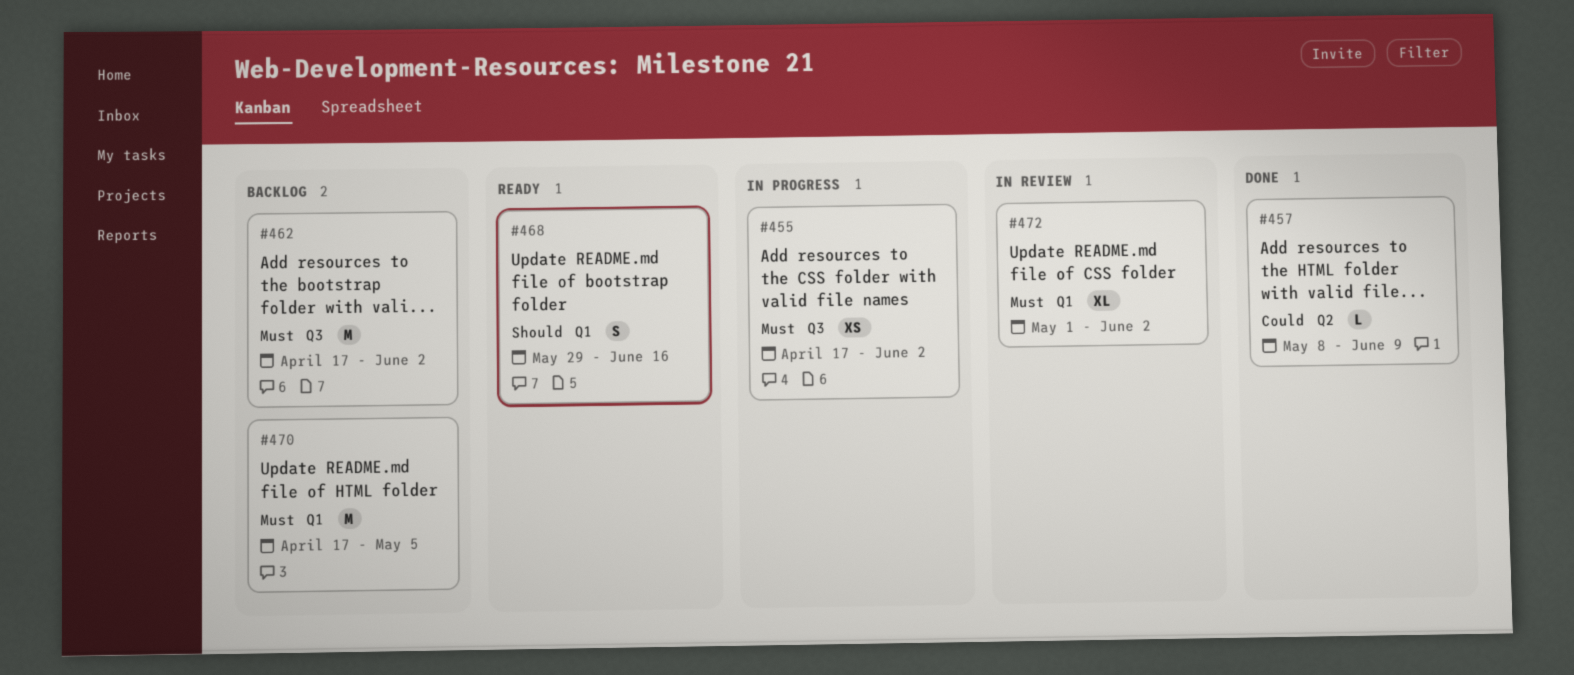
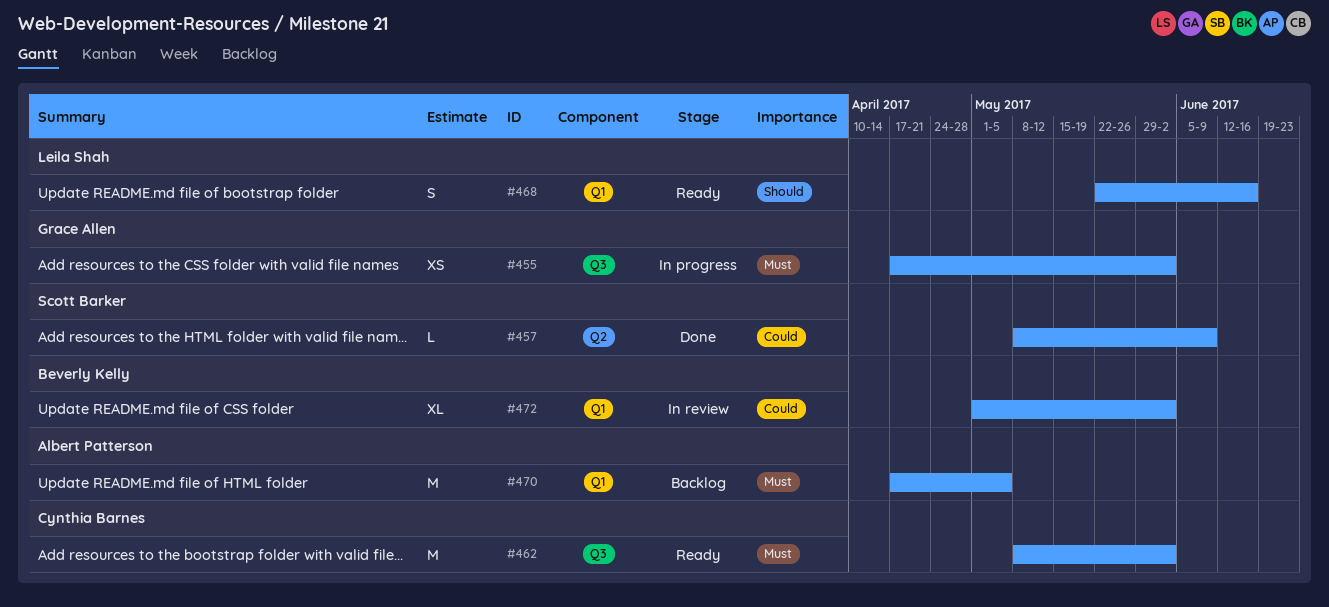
#462, status: Backlog -> Ready
#462, start: Apr 17 -> May 8
#468, start: May 29 -> May 22
#472, priority: Must -> Could

